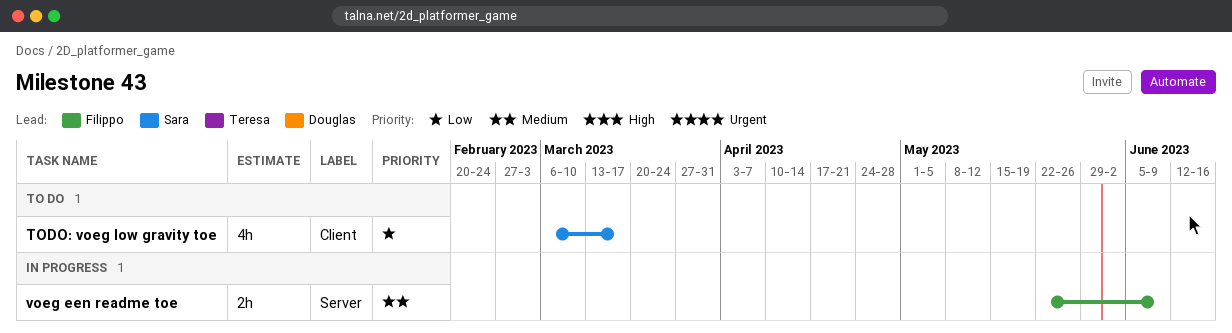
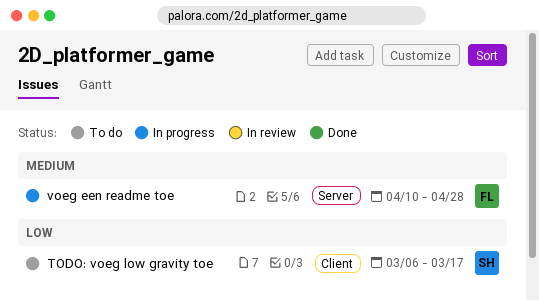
voeg een readme toe, start: May 22 -> Apr 10
voeg een readme toe, due: Jun 9 -> Apr 28

